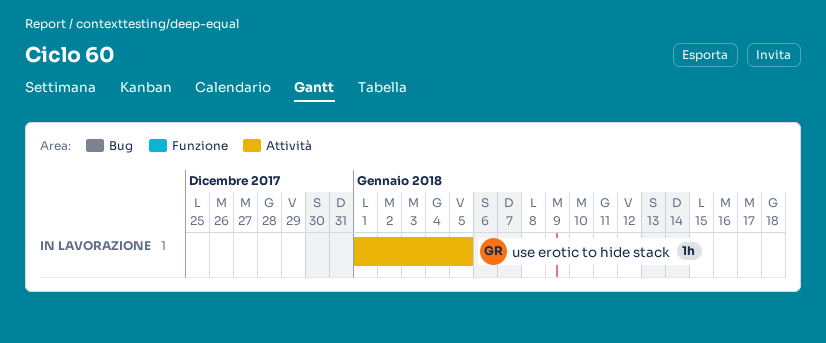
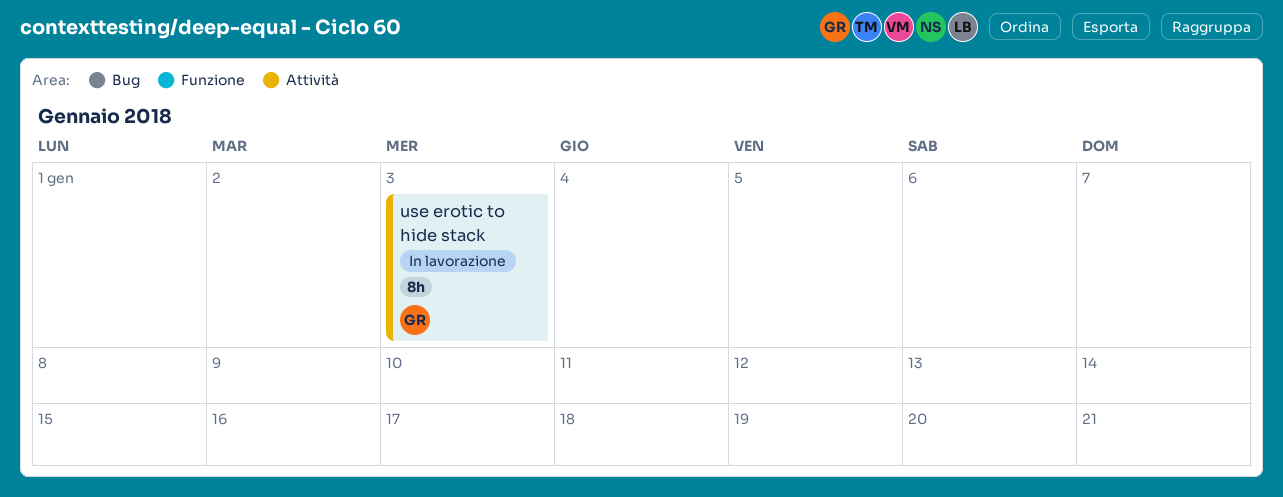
use erotic to hide stack, estimate: 1h -> 8h
use erotic to hide stack, due: Jan 5 -> Jan 3

